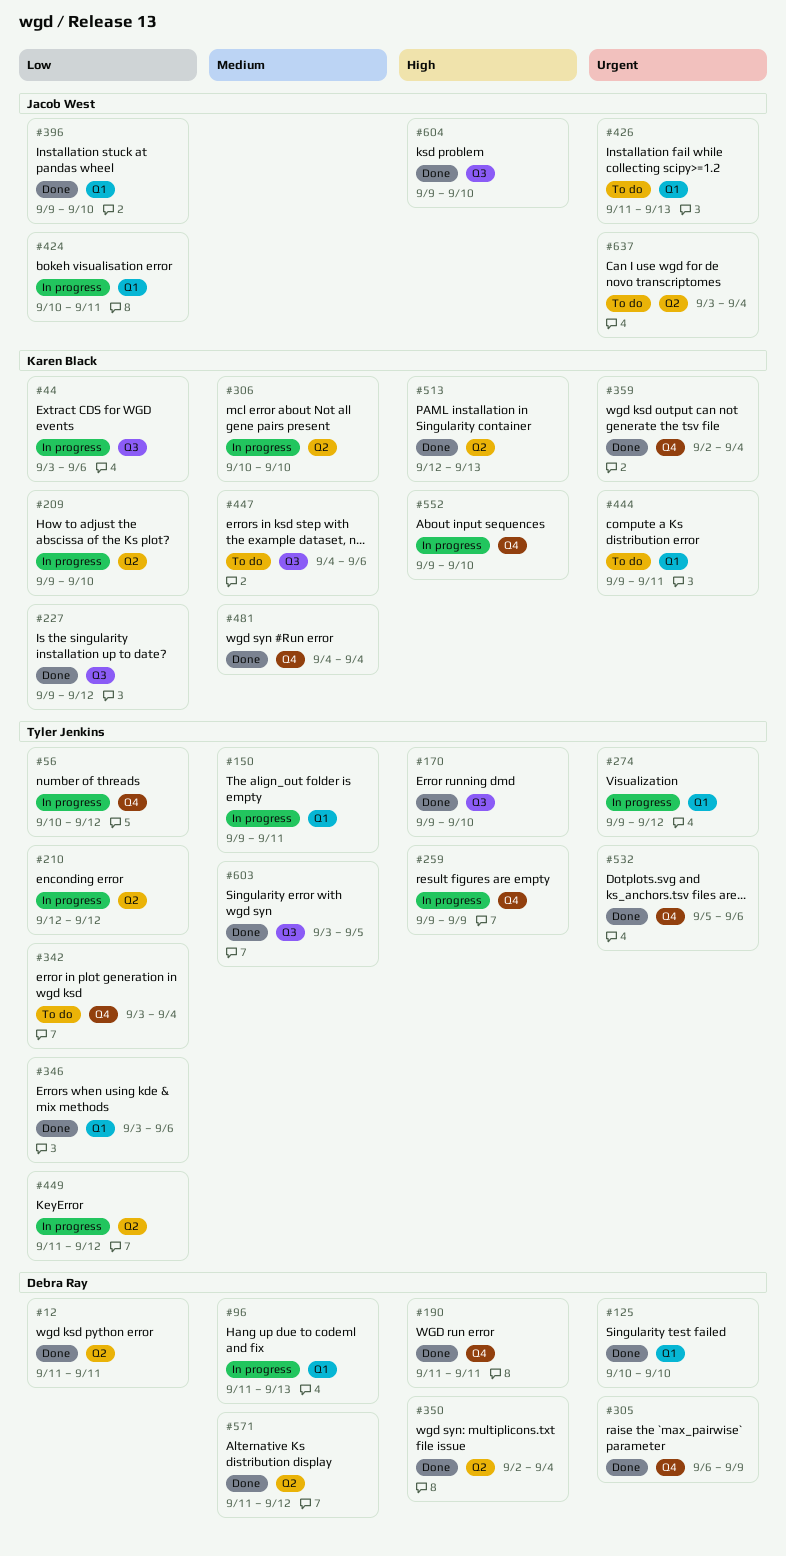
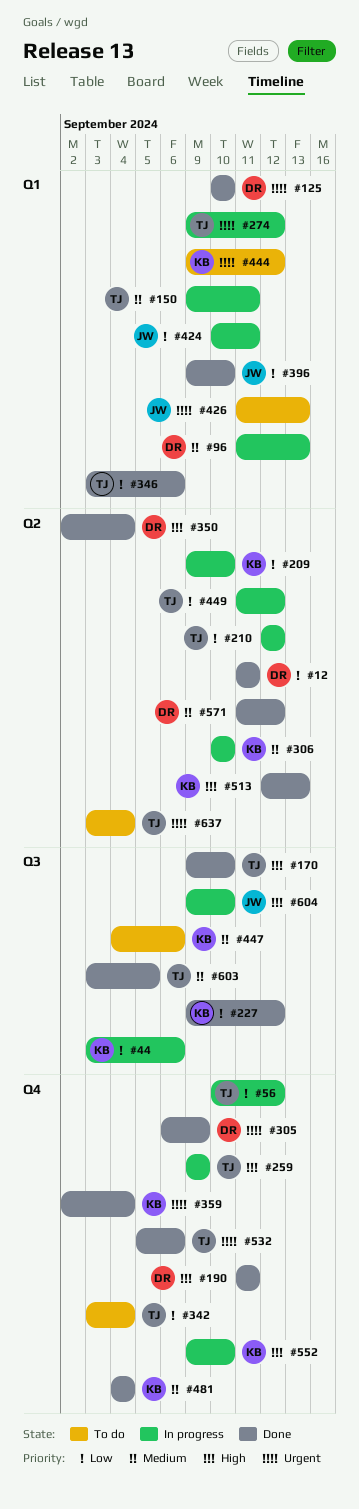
#444, due: Sep 11 -> Sep 12
#604, status: Done -> In progress
#637, owner: Jacob West -> Tyler Jenkins

